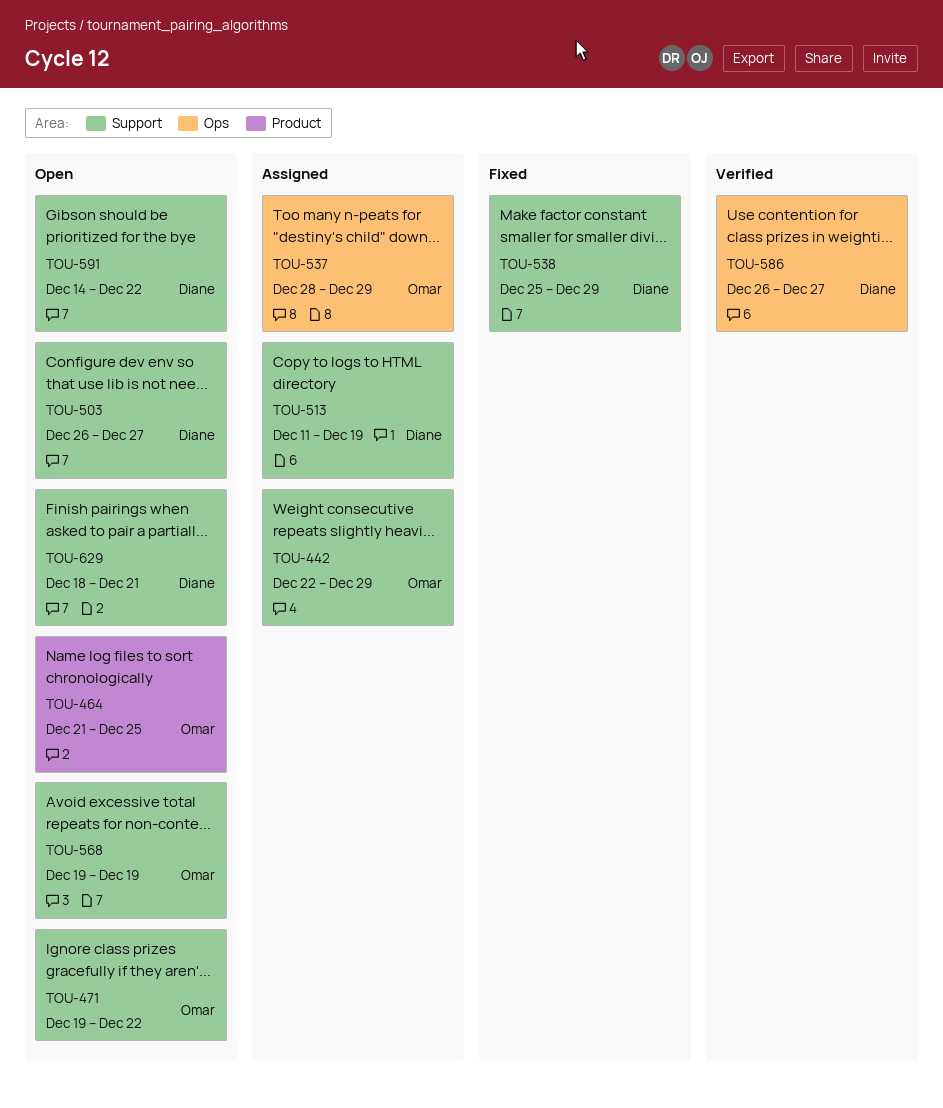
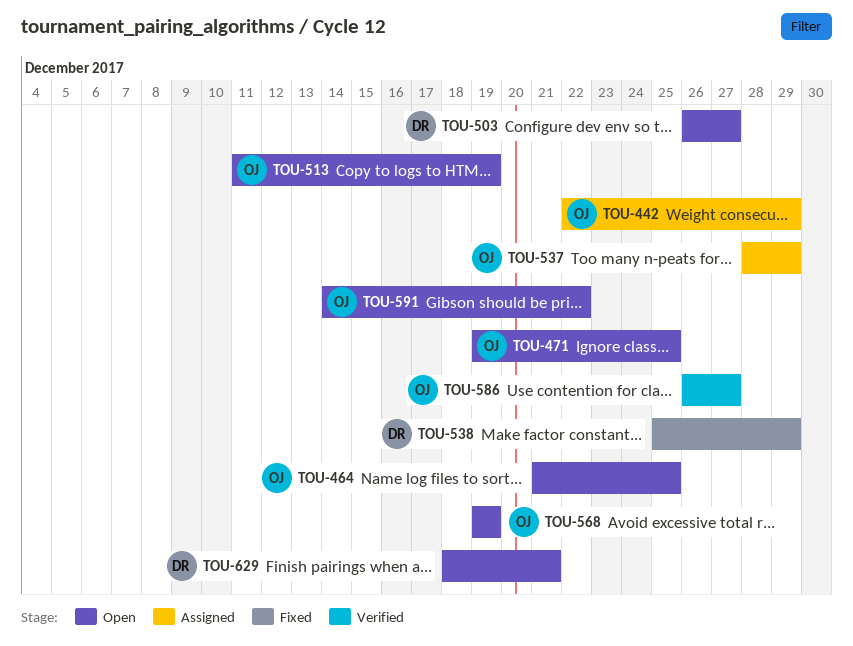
TOU-471, due: Dec 22 -> Dec 25
TOU-513, status: Assigned -> Open
TOU-513, owner: Diane -> Omar
TOU-586, owner: Diane -> Omar
TOU-591, owner: Diane -> Omar

